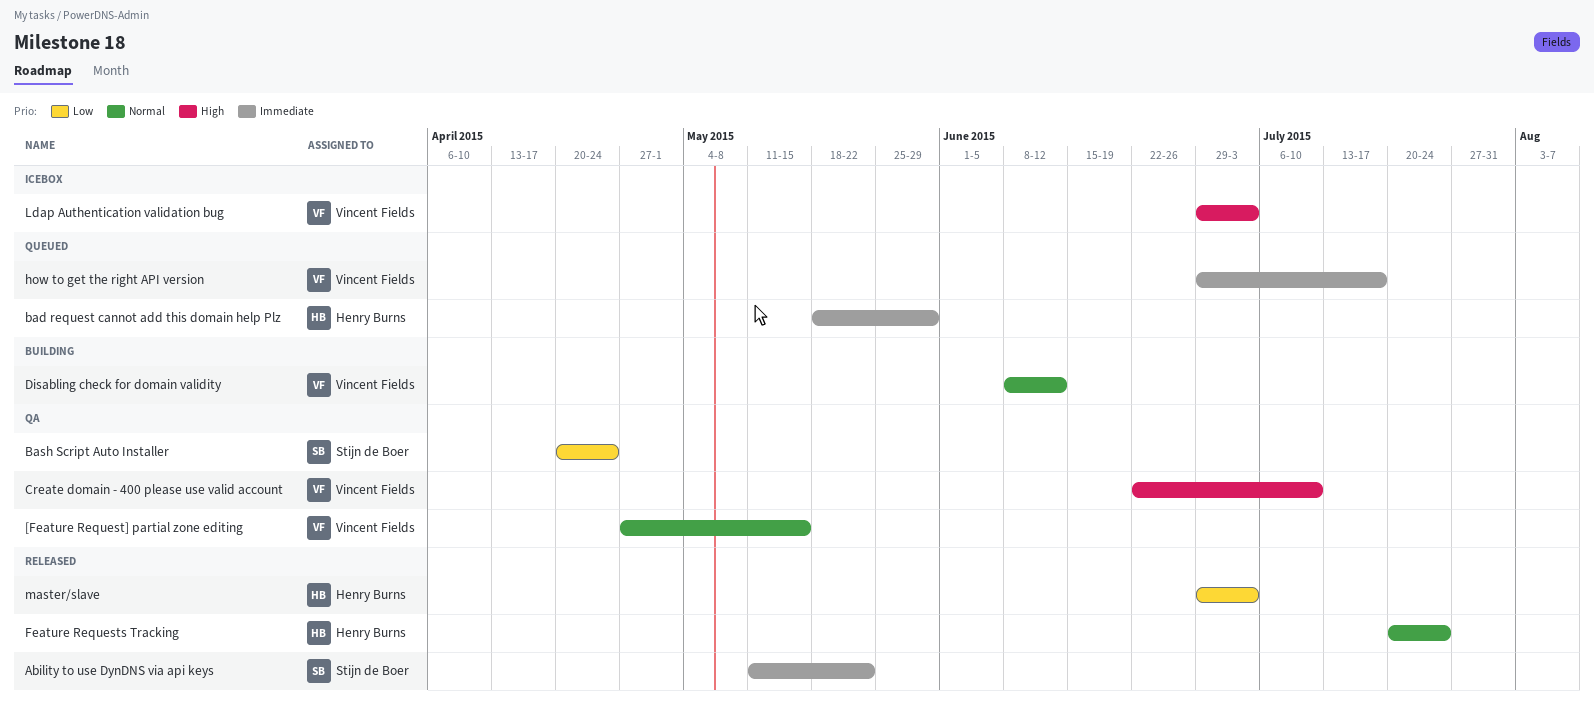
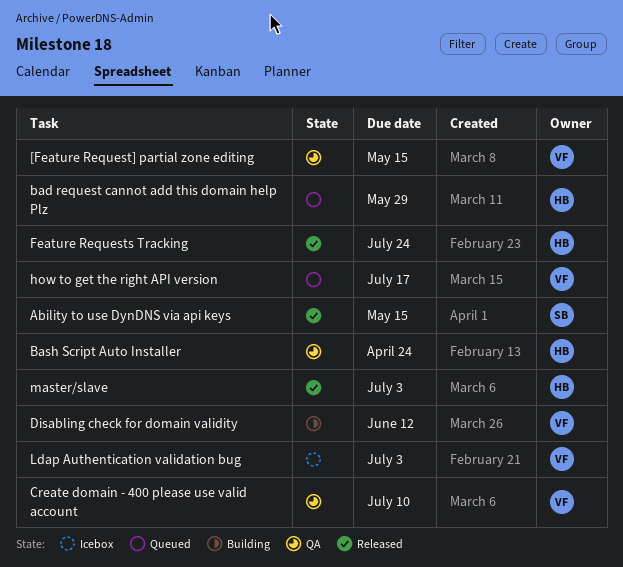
Ability to use DynDNS via api keys, due: May 22 -> May 15
Bash Script Auto Installer, owner: Stijn de Boer -> Henry Burns

